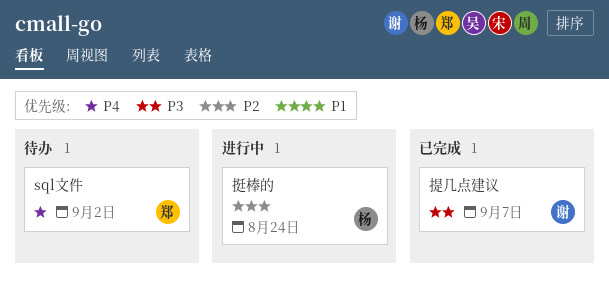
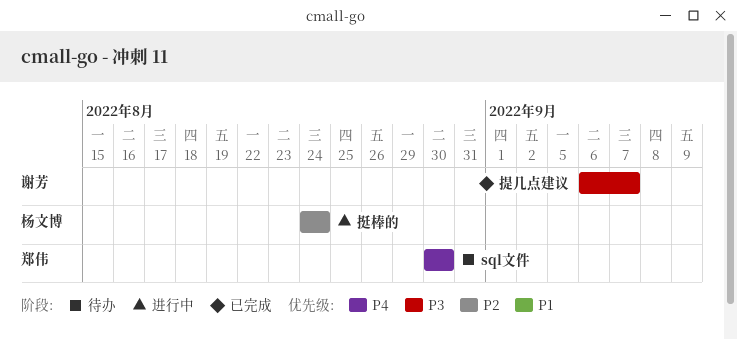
sql文件, due: Sep 2 -> Aug 30

